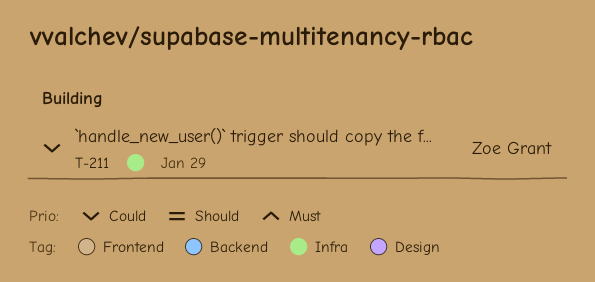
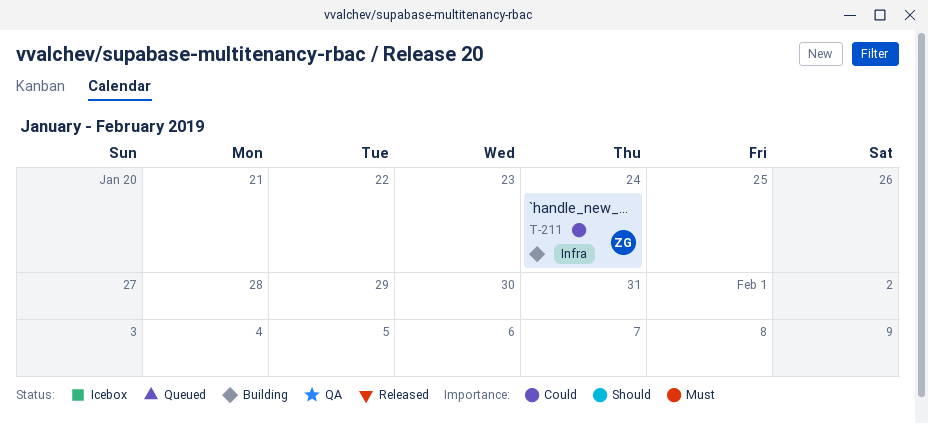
T-211, due: Jan 29 -> Jan 24

